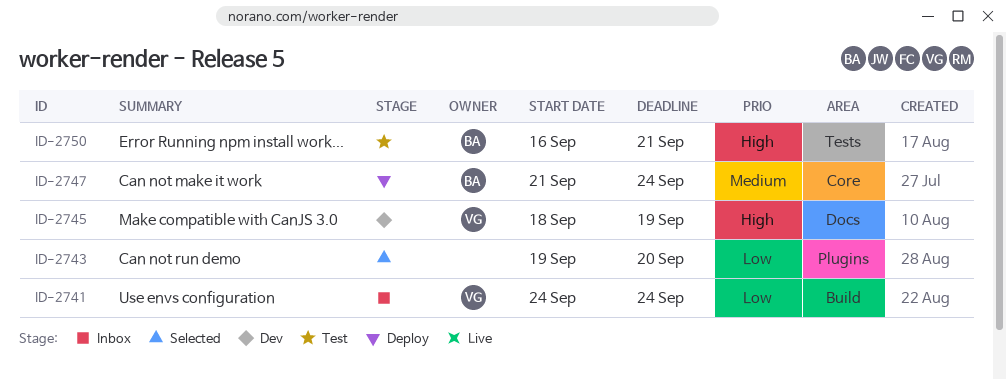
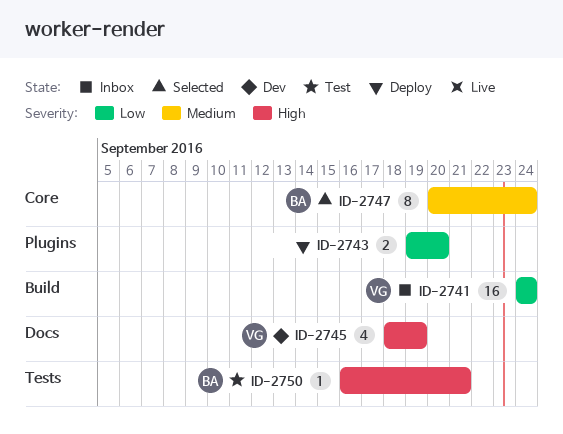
ID-2743, status: Selected -> Deploy
ID-2747, status: Deploy -> Selected
ID-2747, start: Sep 21 -> Sep 20

